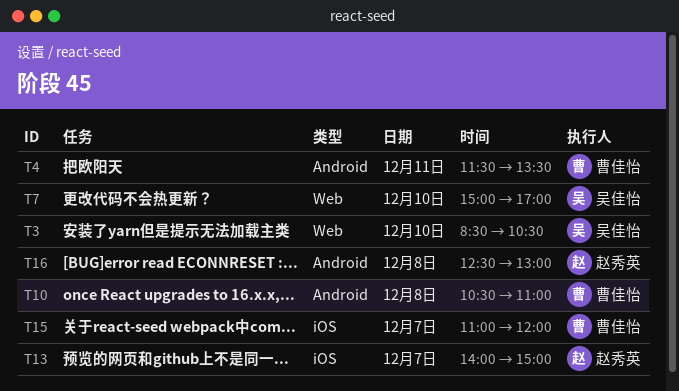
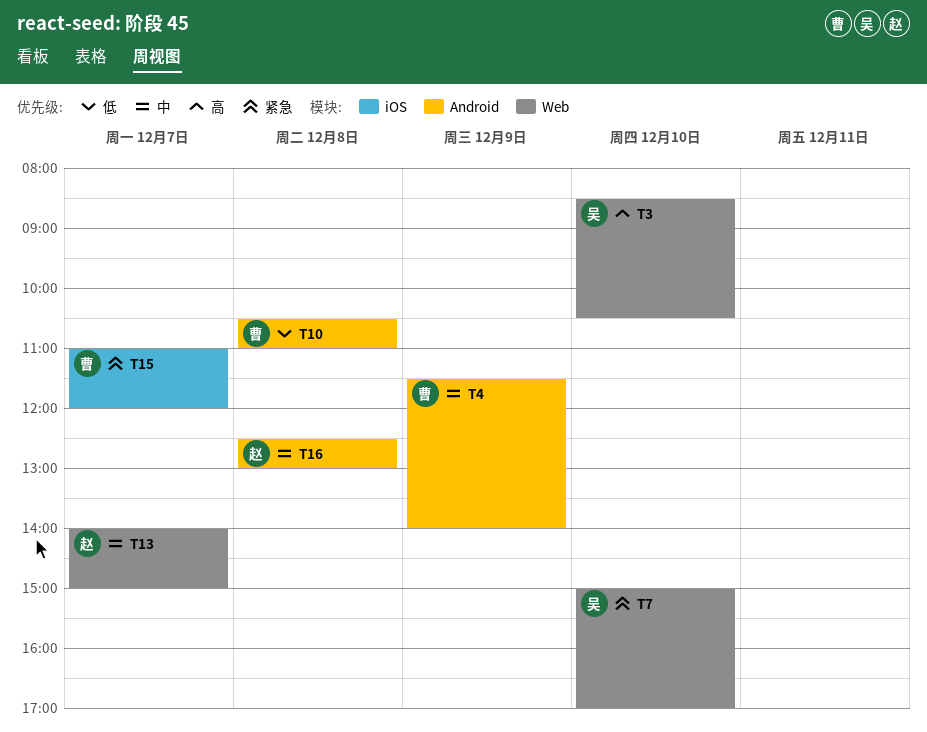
T4, day: Dec 11 -> Dec 9
T4, ends: 13:30 -> 14:00
T13, label: iOS -> Web

